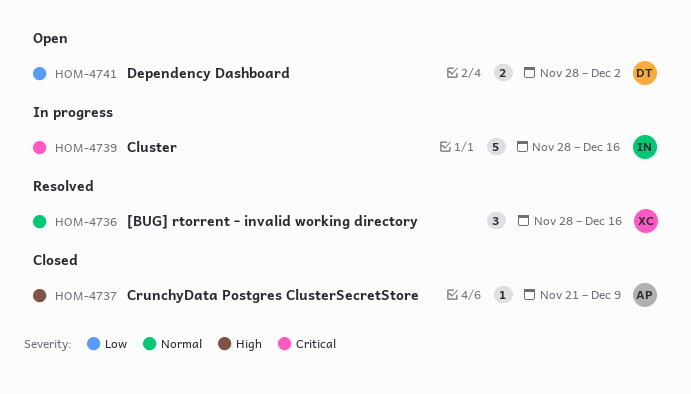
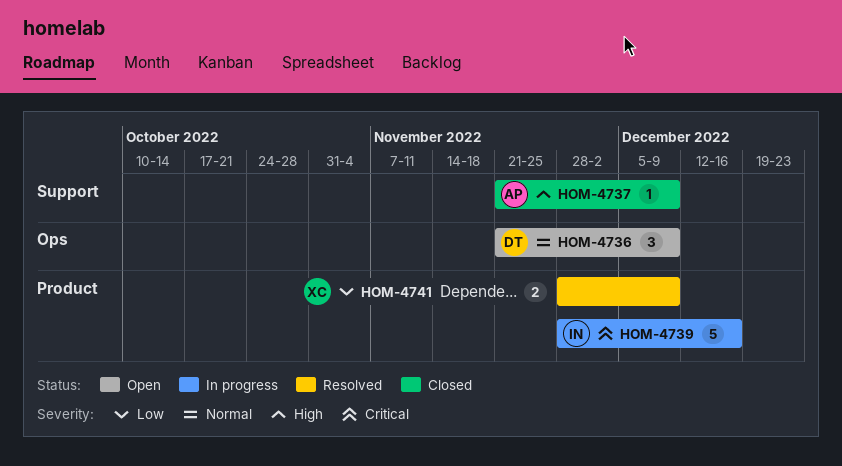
HOM-4736, status: Resolved -> Open
HOM-4736, owner: XC -> DT
HOM-4736, start: Nov 28 -> Nov 21
HOM-4736, due: Dec 16 -> Dec 9
HOM-4741, status: Open -> Resolved
HOM-4741, owner: DT -> XC
HOM-4741, due: Dec 2 -> Dec 9

